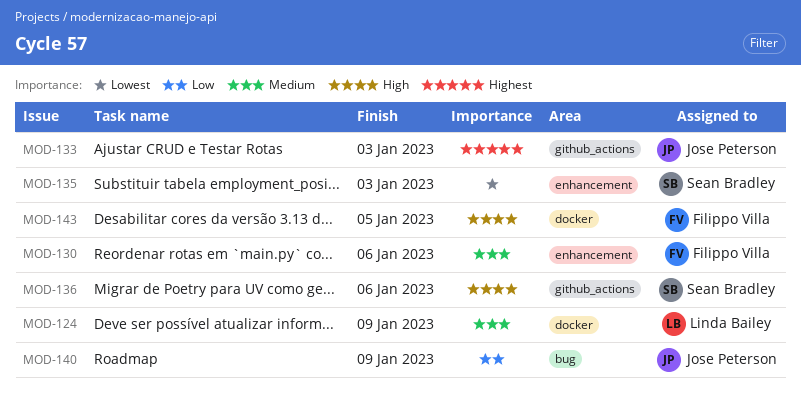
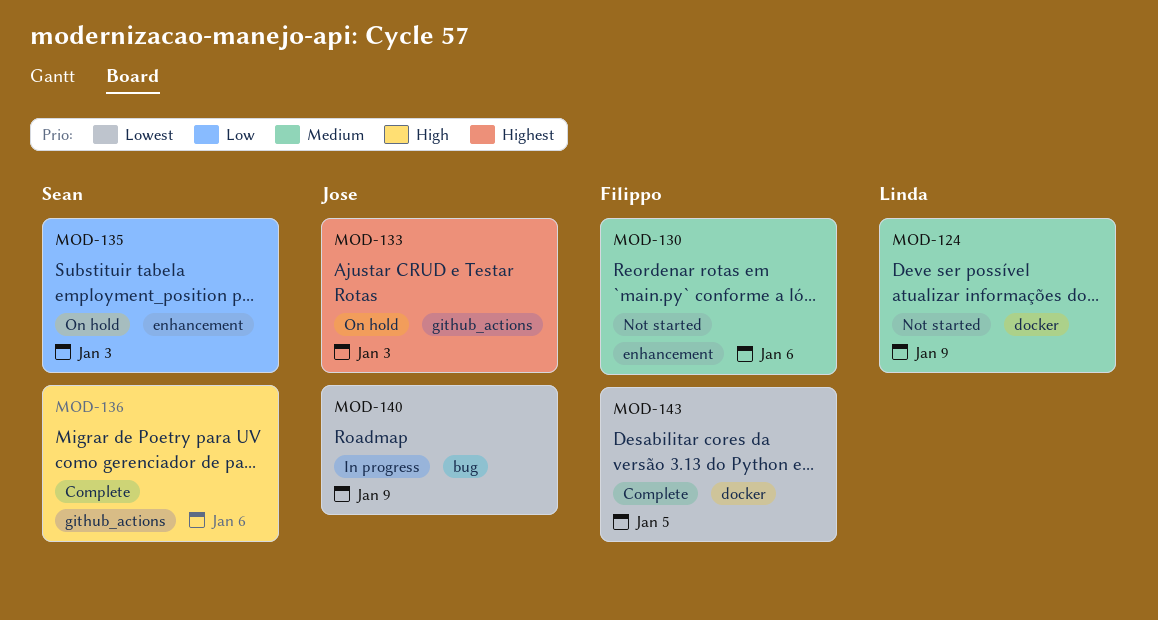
MOD-135, priority: Lowest -> Low
MOD-140, priority: Low -> Lowest
MOD-143, priority: High -> Lowest

